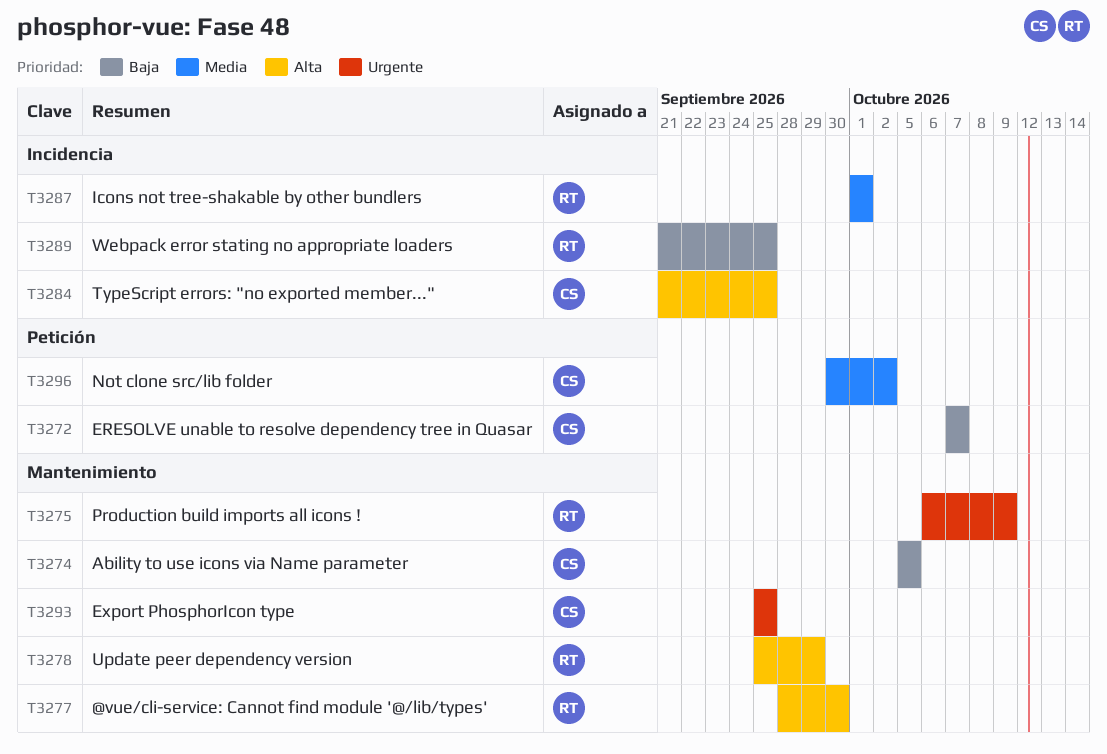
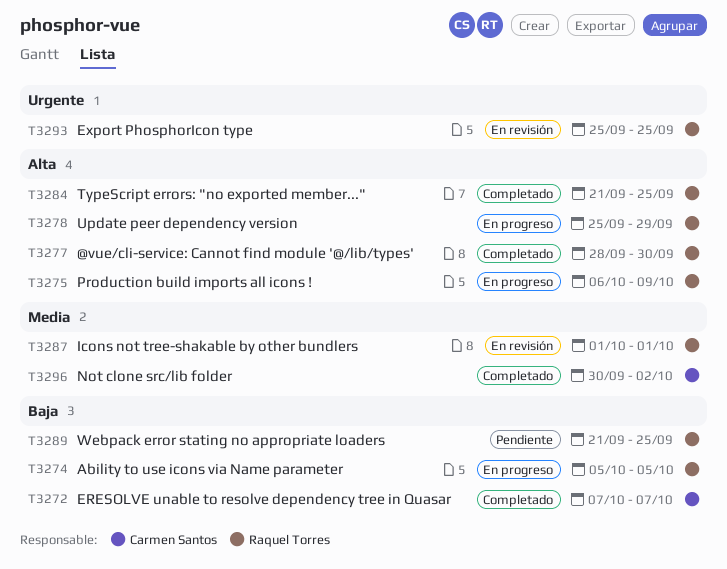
T3274, owner: Carmen Santos -> Raquel Torres
T3275, priority: Urgente -> Alta
T3284, owner: Carmen Santos -> Raquel Torres
T3293, owner: Carmen Santos -> Raquel Torres

